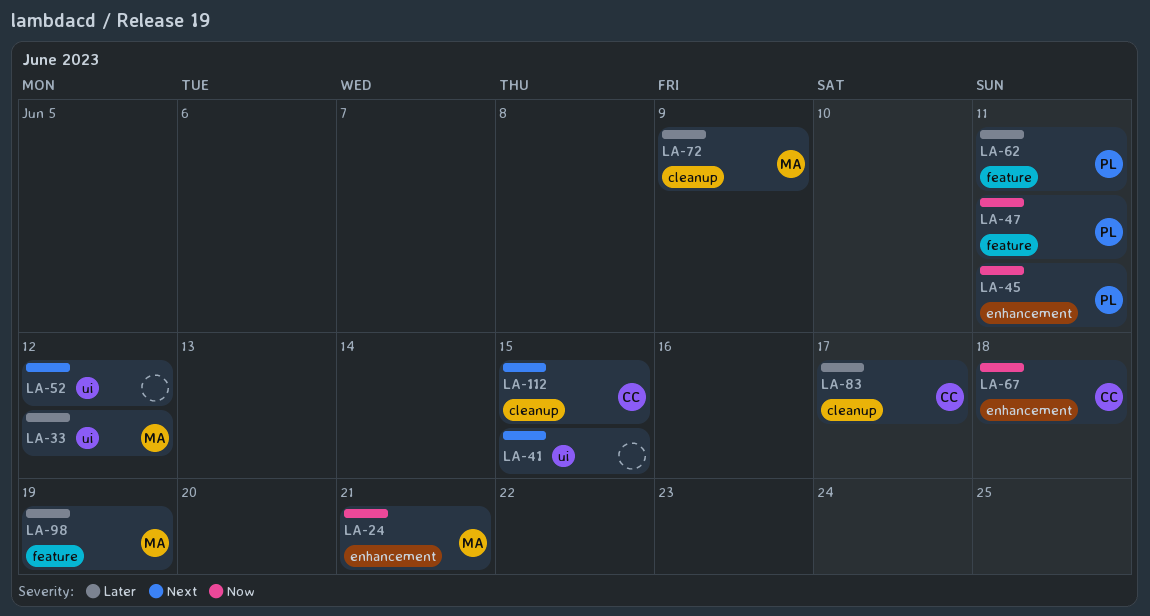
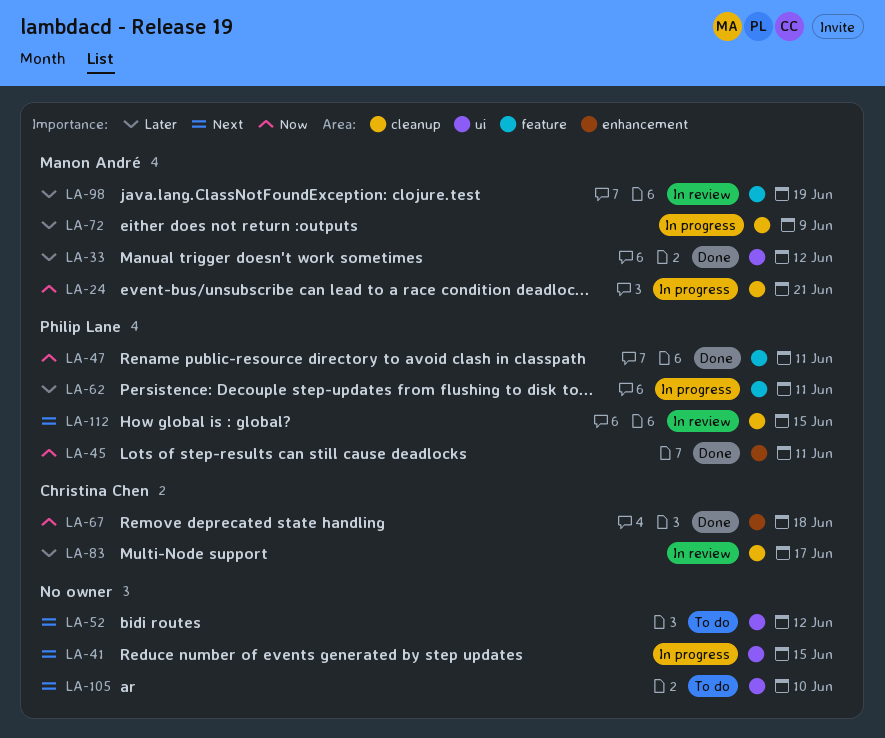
LA-24, label: enhancement -> cleanup
LA-105: none -> present
LA-112, owner: Christina Chen -> Philip Lane

